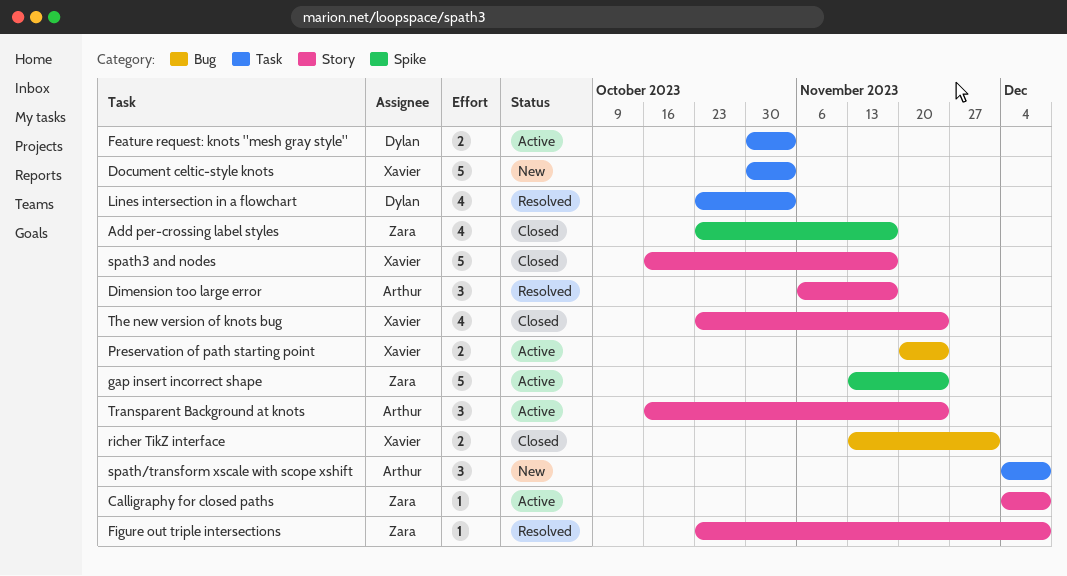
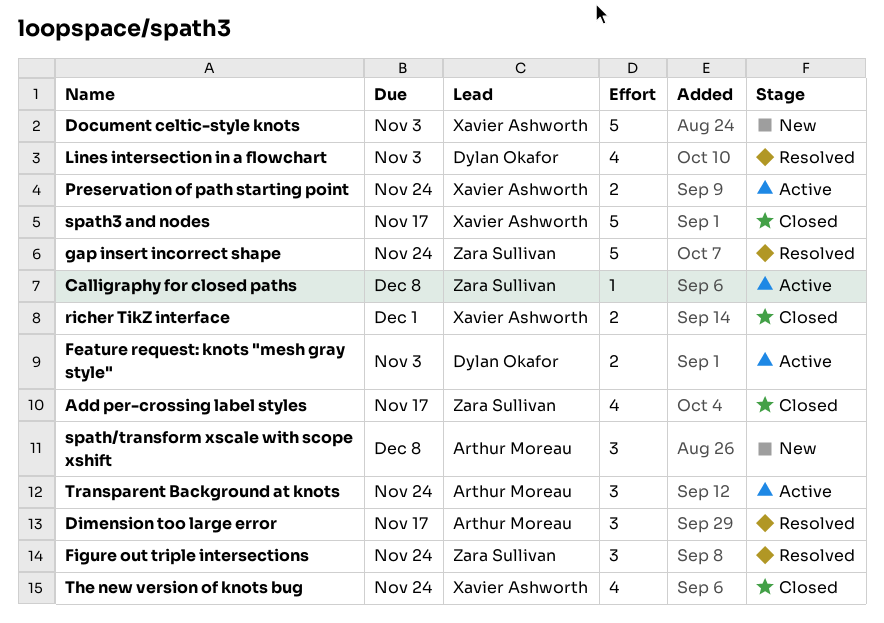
Figure out triple intersections, estimate: 1 -> 3
Figure out triple intersections, due: Dec 8 -> Nov 24
gap insert incorrect shape, status: Active -> Resolved

